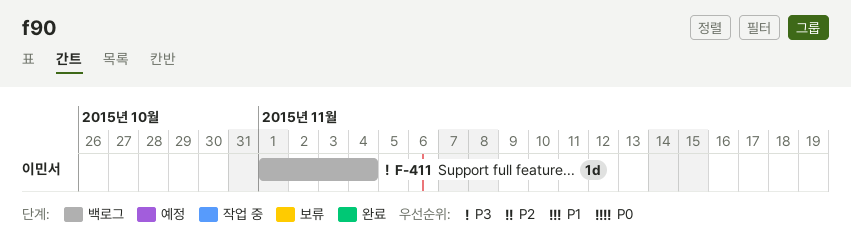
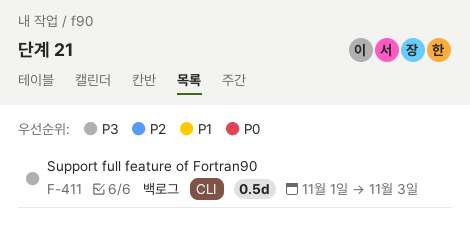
F-411, estimate: 1d -> 0.5d
F-411, due: Nov 4 -> Nov 3

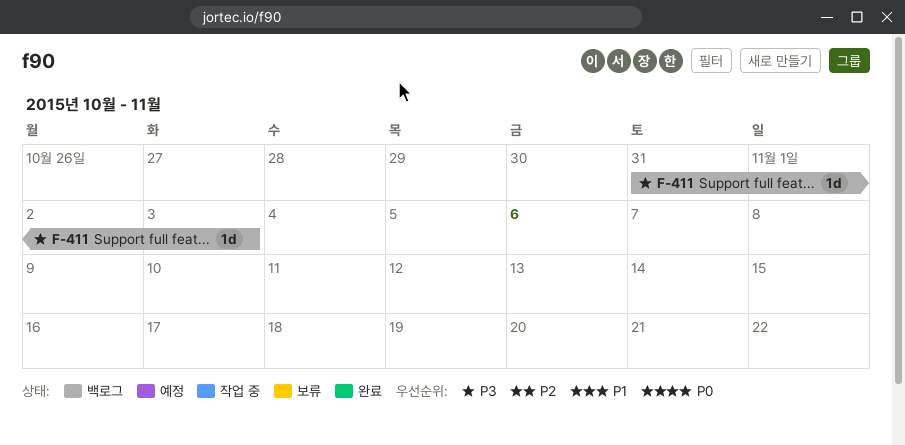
F-411, estimate: 0.5d -> 1d
F-411, start: Nov 1 -> Oct 31

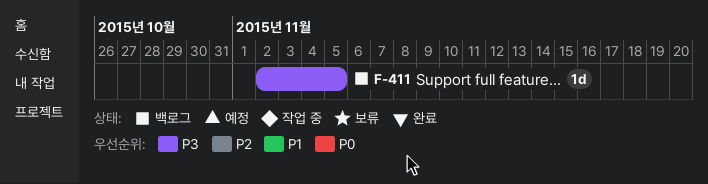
F-411, start: Oct 31 -> Nov 2
F-411, due: Nov 3 -> Nov 5

